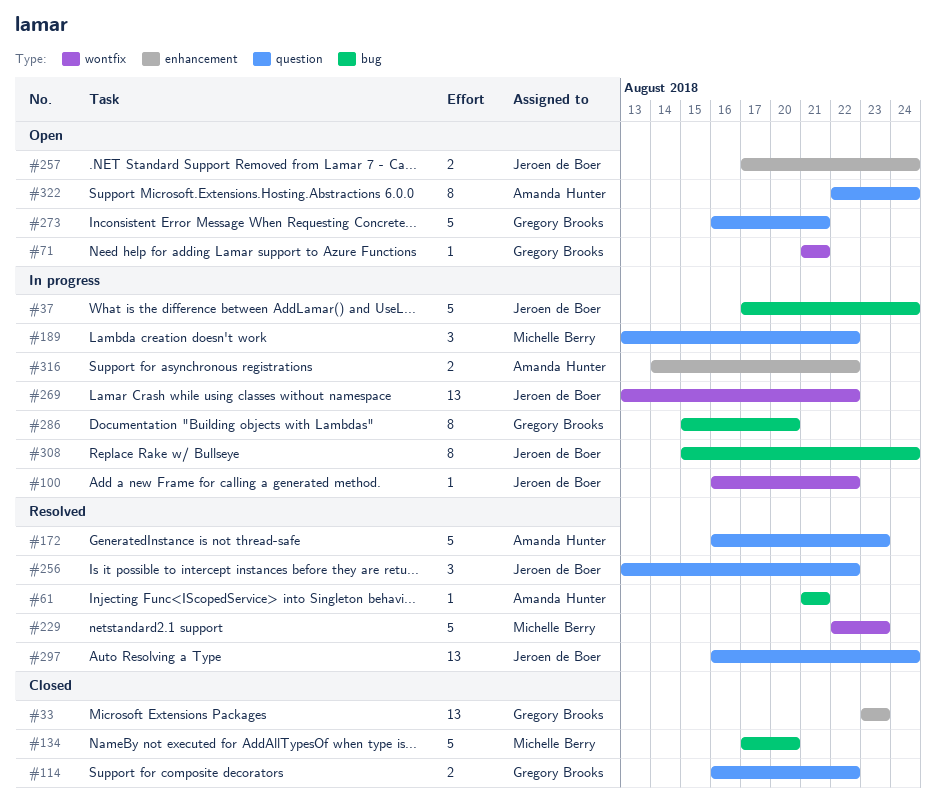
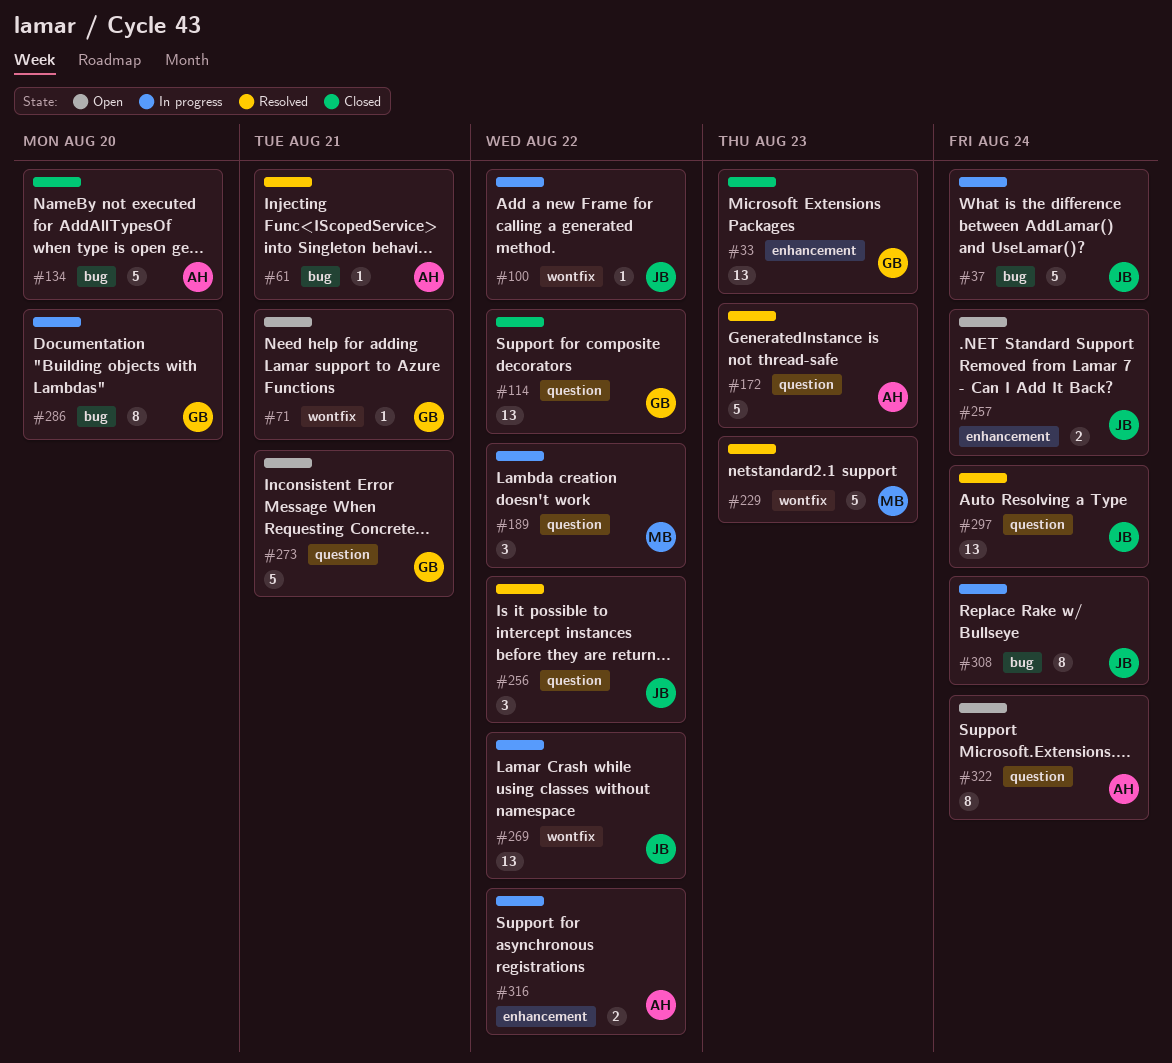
#114, estimate: 2 -> 13
#134, owner: Michelle Berry -> Amanda Hunter

